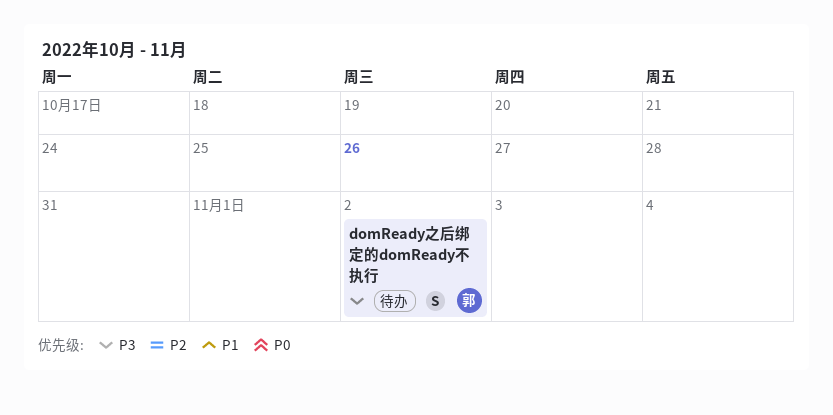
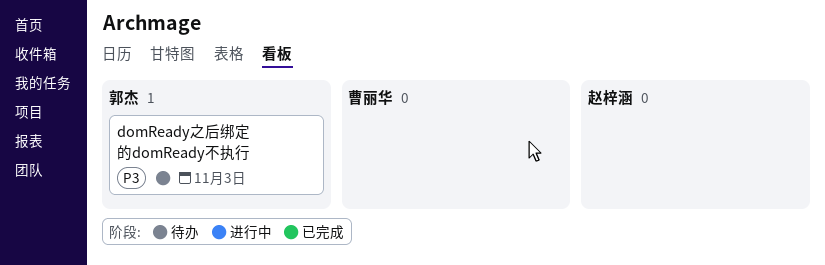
domReady之后绑定的domReady不执行, due: Nov 2 -> Nov 3

